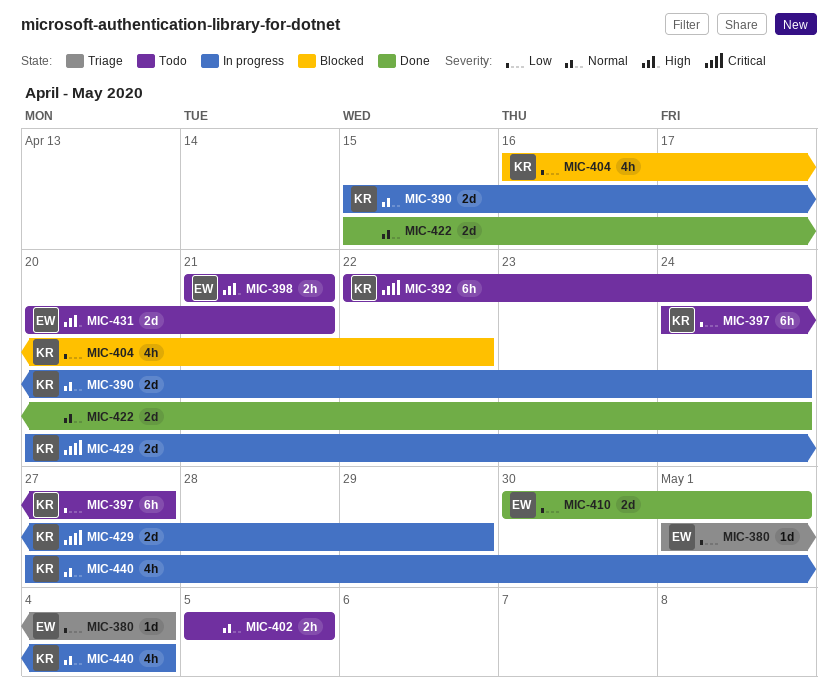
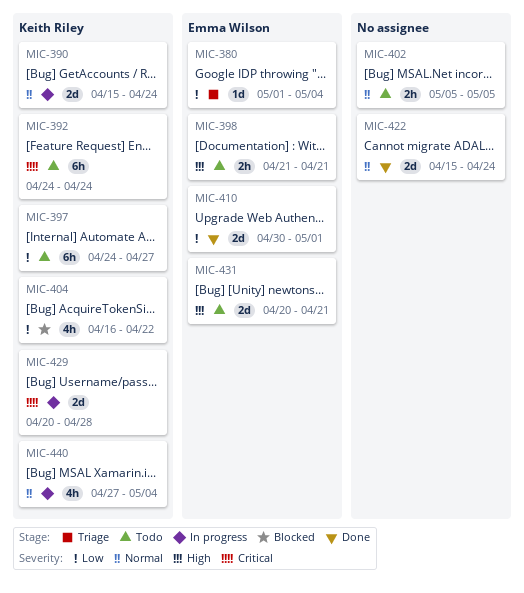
MIC-392, start: Apr 22 -> Apr 24
MIC-429, due: Apr 29 -> Apr 28

